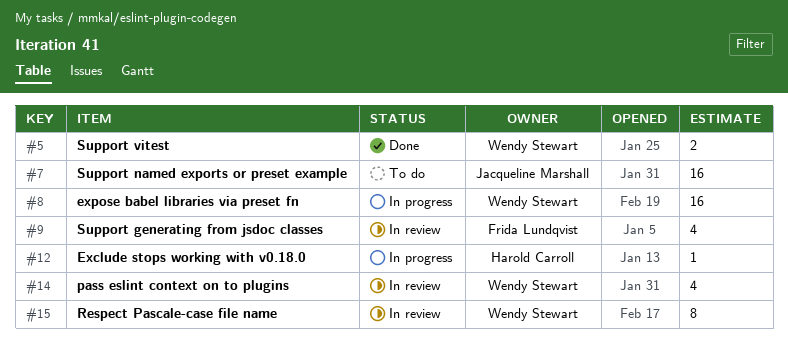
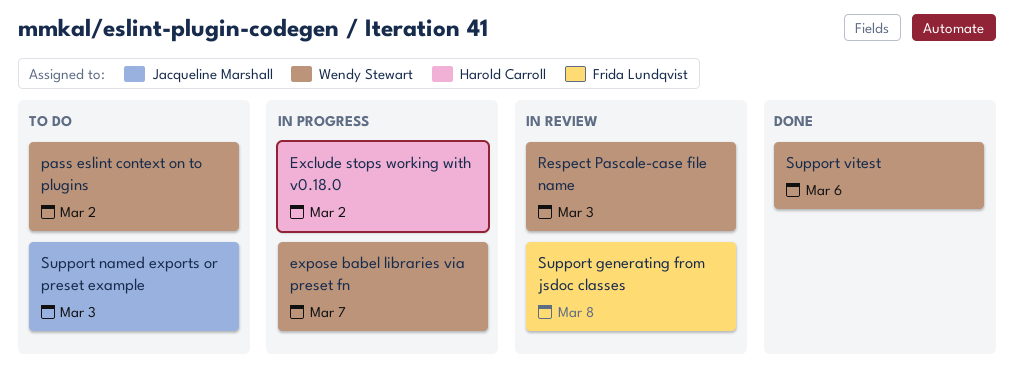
pass eslint context on to plugins, status: In review -> To do

